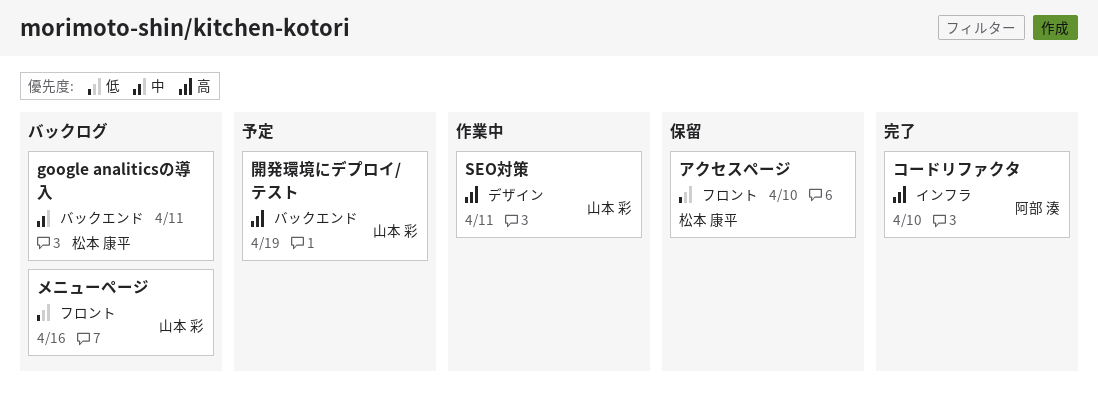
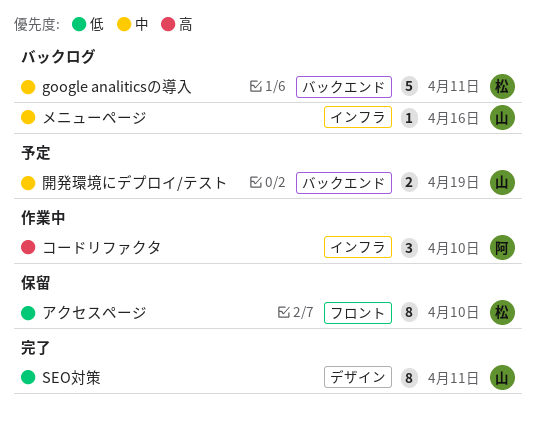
SEO対策, status: 作業中 -> 完了
SEO対策, priority: 高 -> 低
コードリファクタ, status: 完了 -> 作業中
メニューページ, priority: 低 -> 中
メニューページ, label: フロント -> インフラ
開発環境にデプロイ/テスト, priority: 高 -> 中

